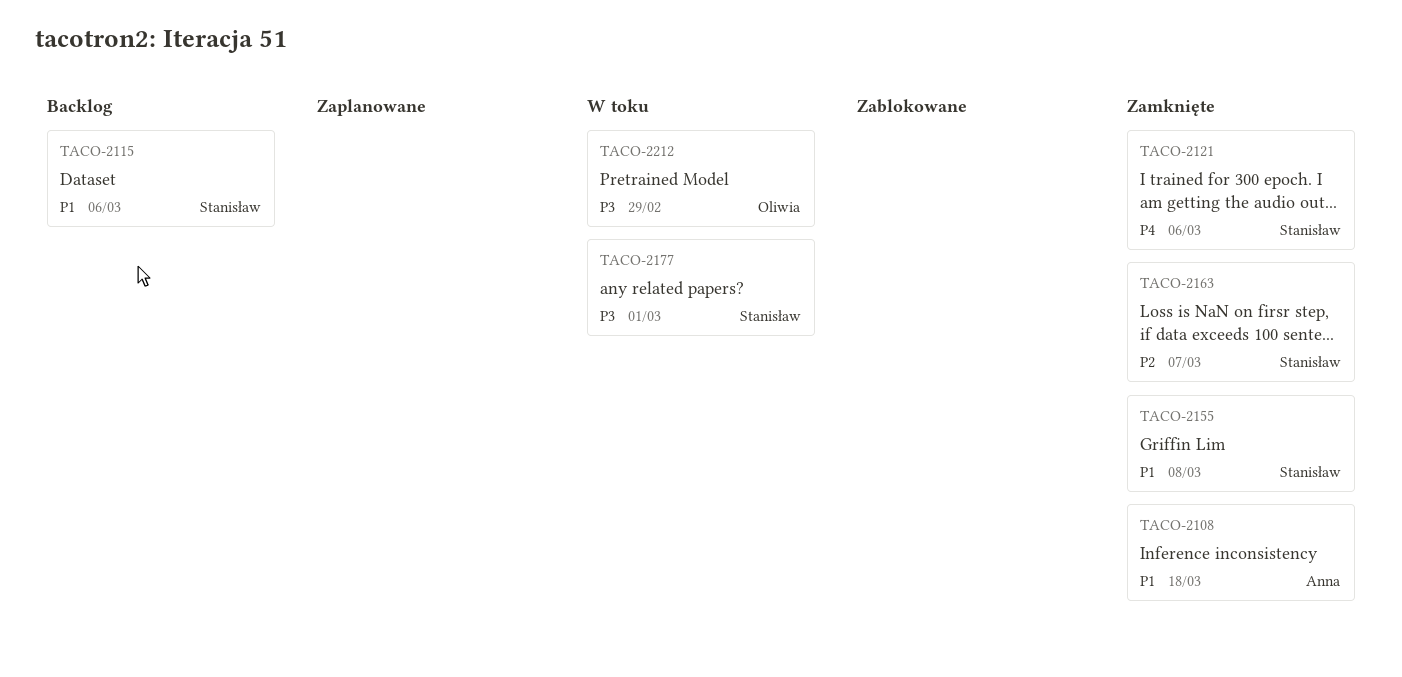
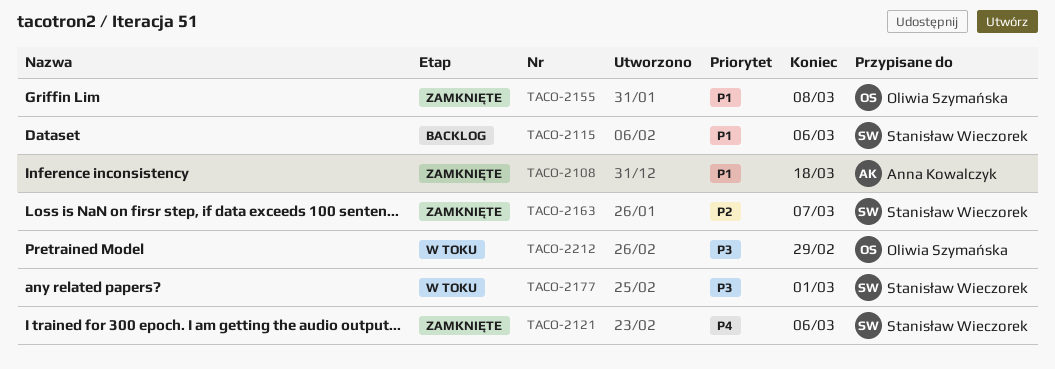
TACO-2155, owner: Stanisław Wieczorek -> Oliwia Szymańska

